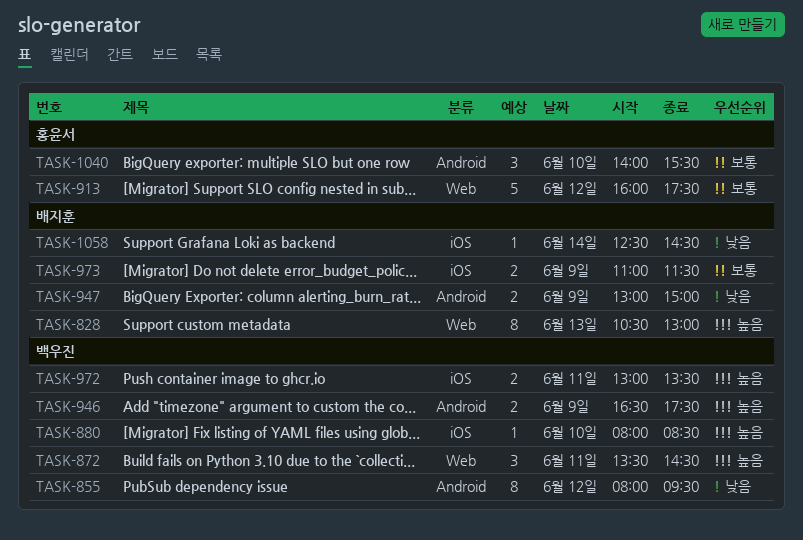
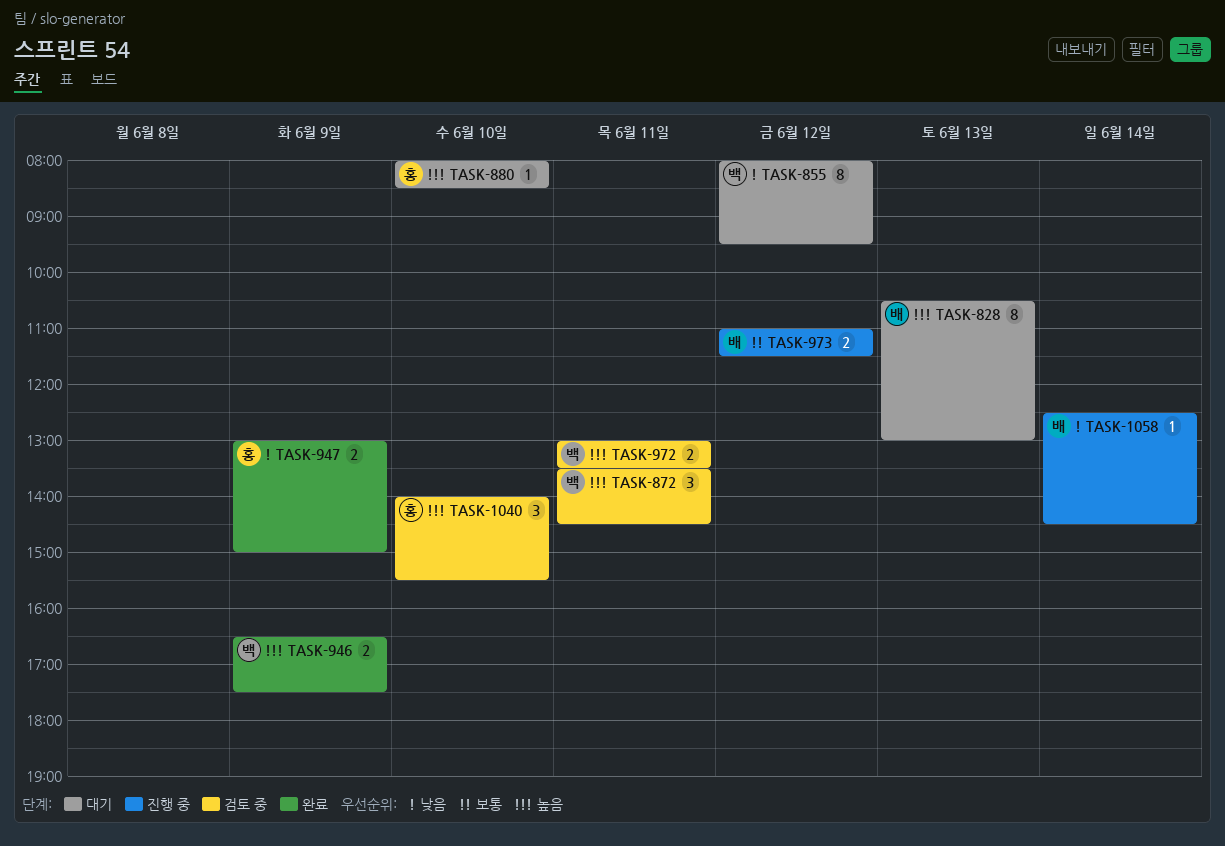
TASK-880, owner: 백우진 -> 홍윤서
TASK-913: present -> none
TASK-947, owner: 배지훈 -> 홍윤서
TASK-973, day: Jun 9 -> Jun 12
TASK-1040, priority: 보통 -> 높음

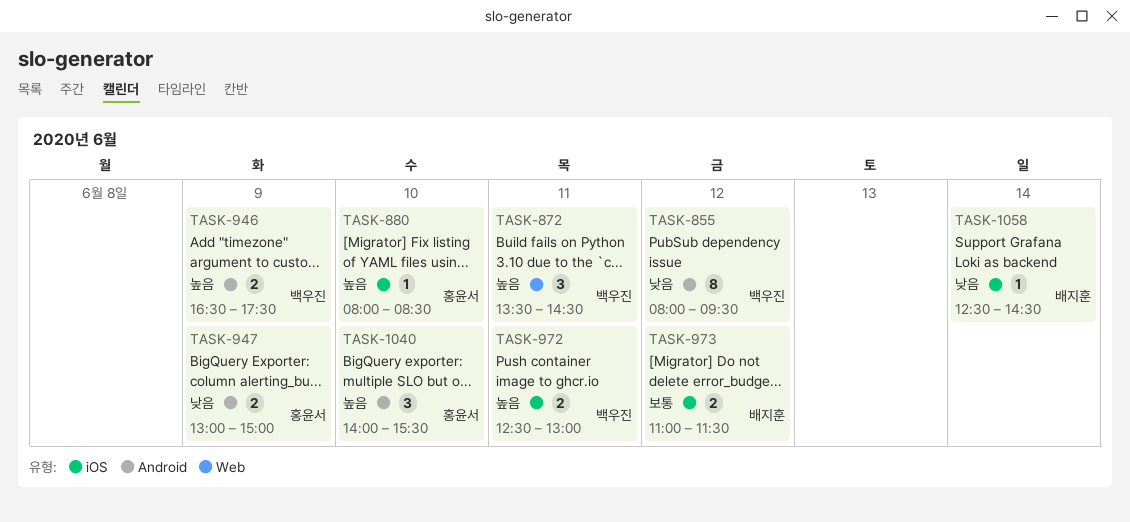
TASK-828: present -> none
TASK-972, begins: 13:00 -> 12:30
TASK-972, ends: 13:30 -> 13:00

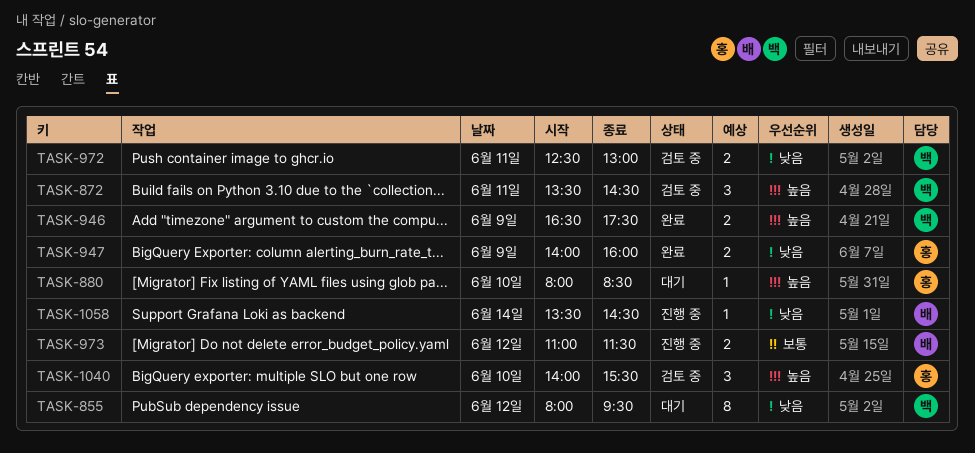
TASK-947, begins: 13:00 -> 14:00
TASK-947, ends: 15:00 -> 16:00
TASK-972, priority: 높음 -> 낮음
TASK-1058, begins: 12:30 -> 13:30

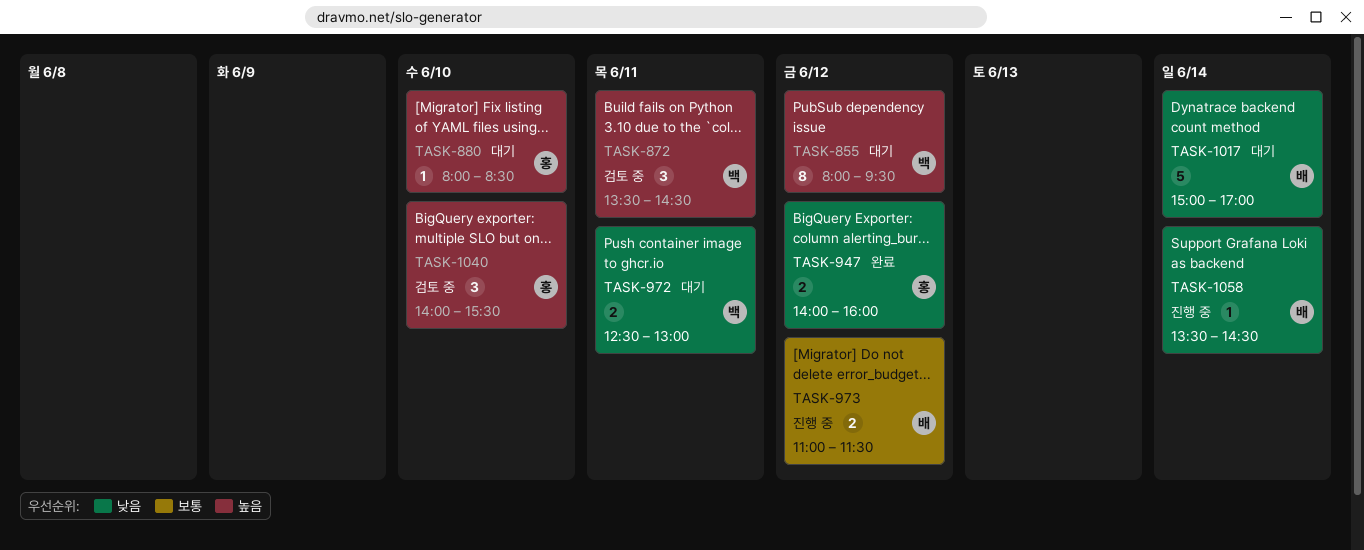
TASK-855, priority: 낮음 -> 높음
TASK-946: present -> none
TASK-947, day: Jun 9 -> Jun 12
TASK-972, status: 검토 중 -> 대기
TASK-1017: none -> present

